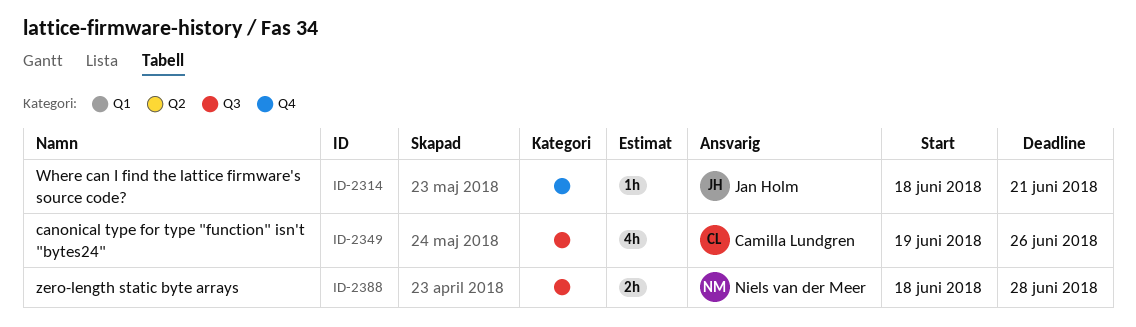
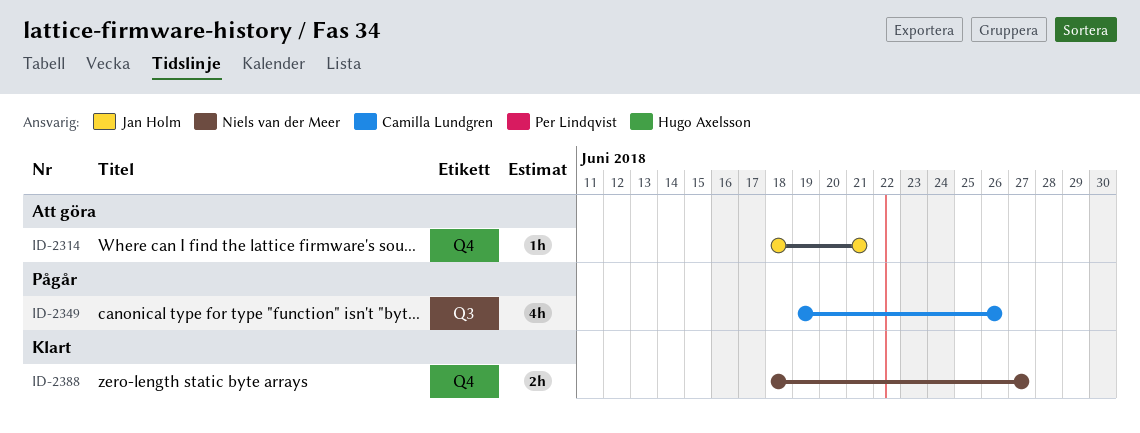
ID-2388, label: Q3 -> Q4
ID-2388, due: Jun 28 -> Jun 27

